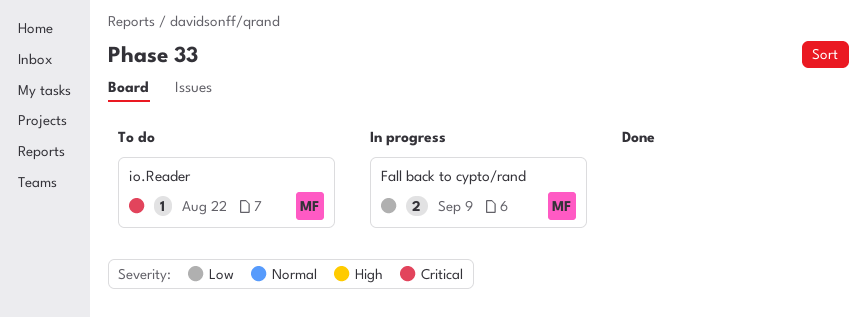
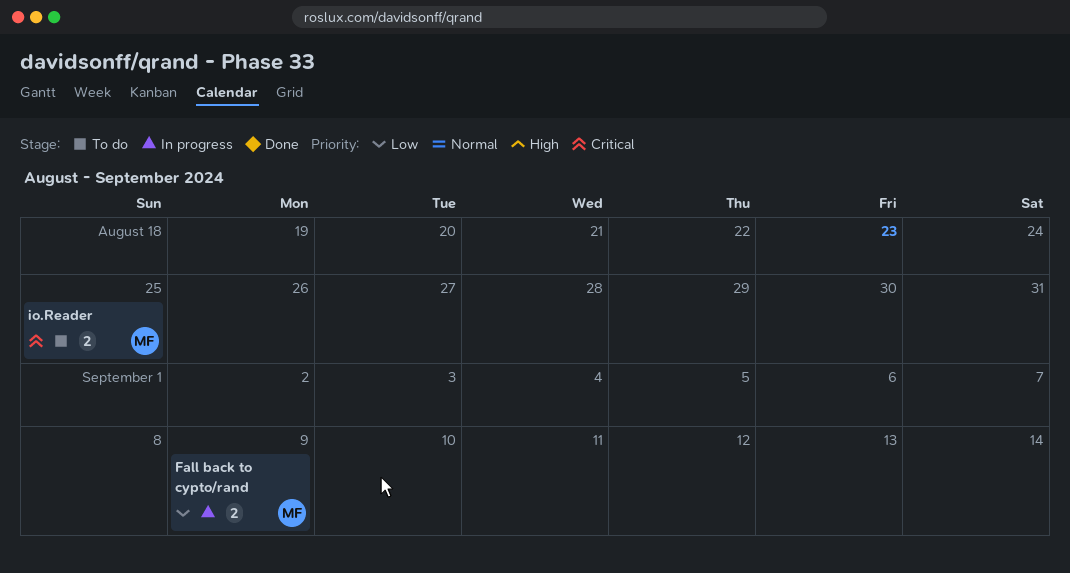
io.Reader, estimate: 1 -> 2
io.Reader, due: Aug 22 -> Aug 25

